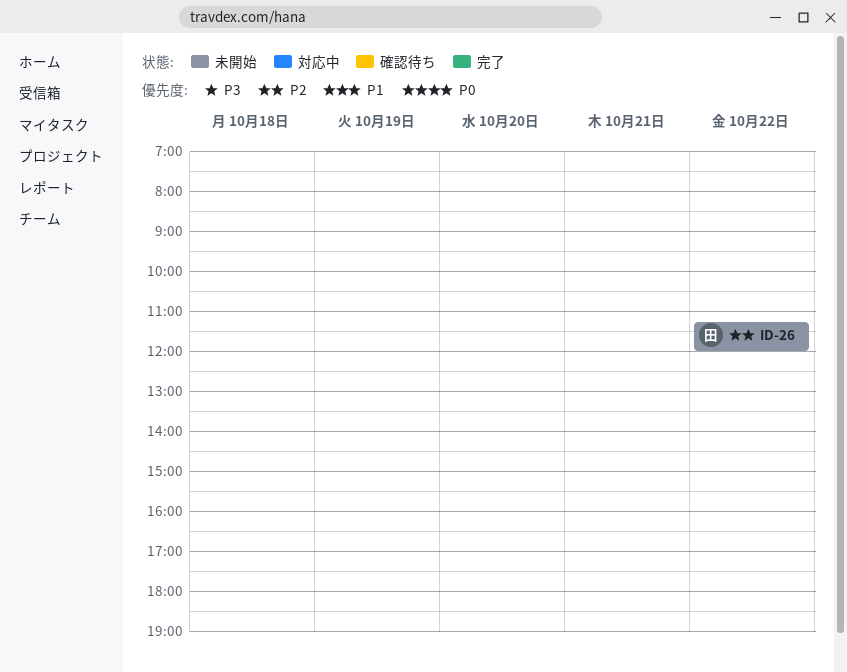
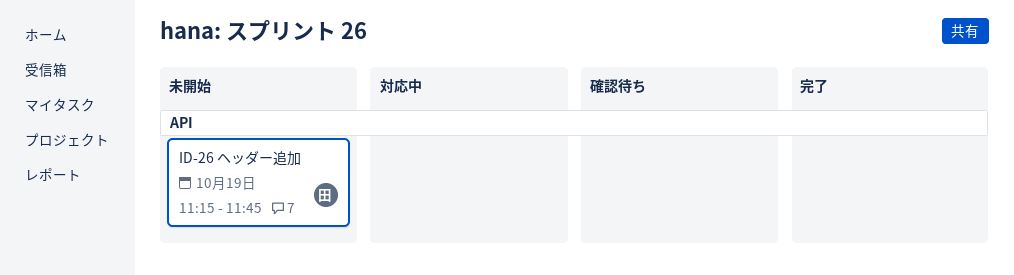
ID-26, day: Oct 22 -> Oct 19
ID-26, ends: 12:00 -> 11:45

